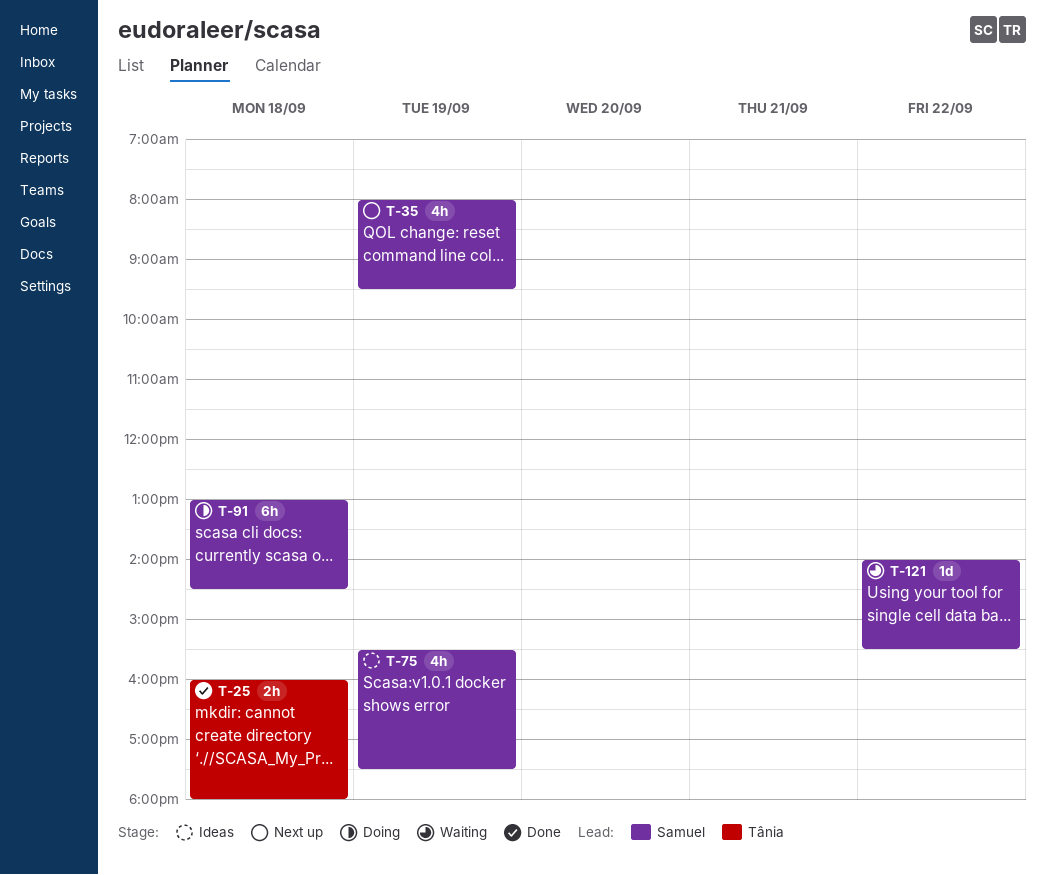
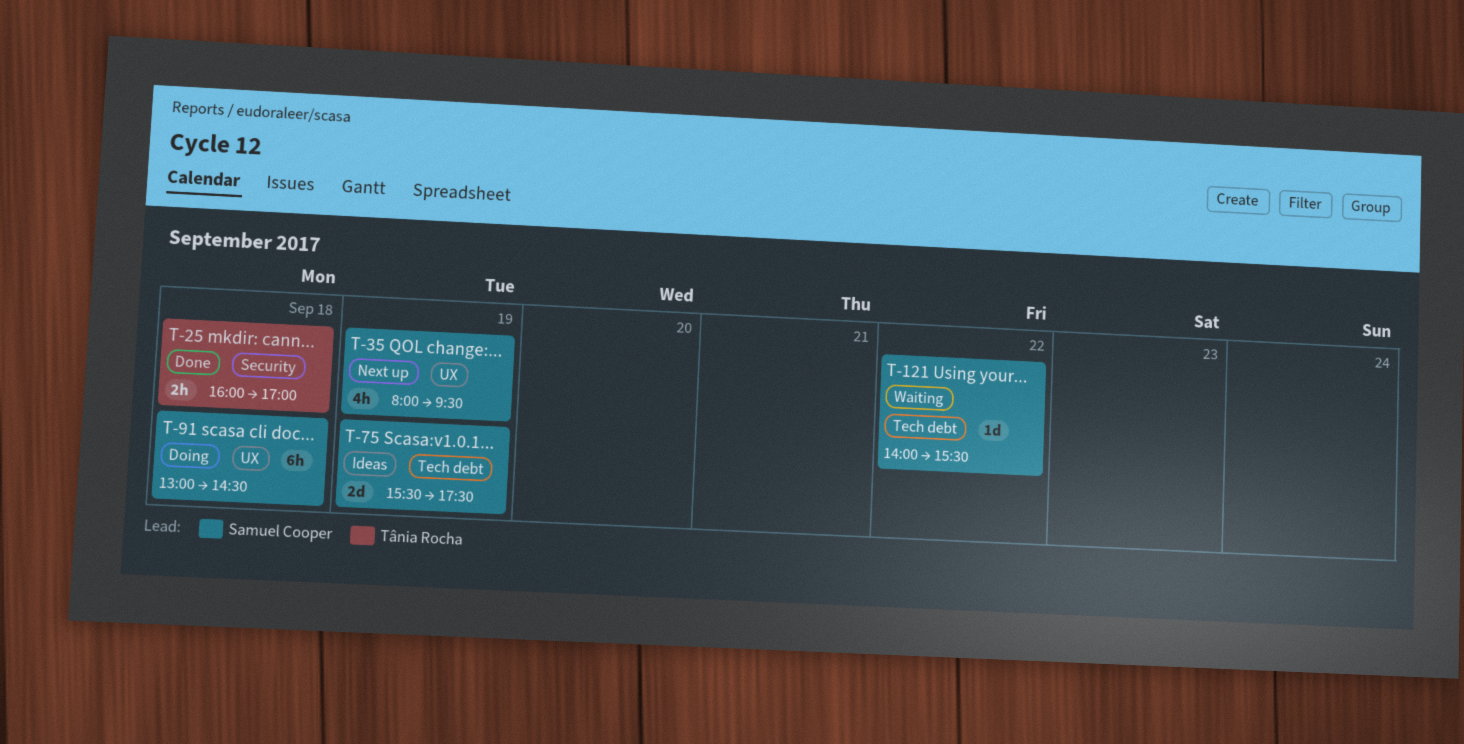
T-25, ends: 18:00 -> 17:00
T-75, estimate: 4h -> 2d

